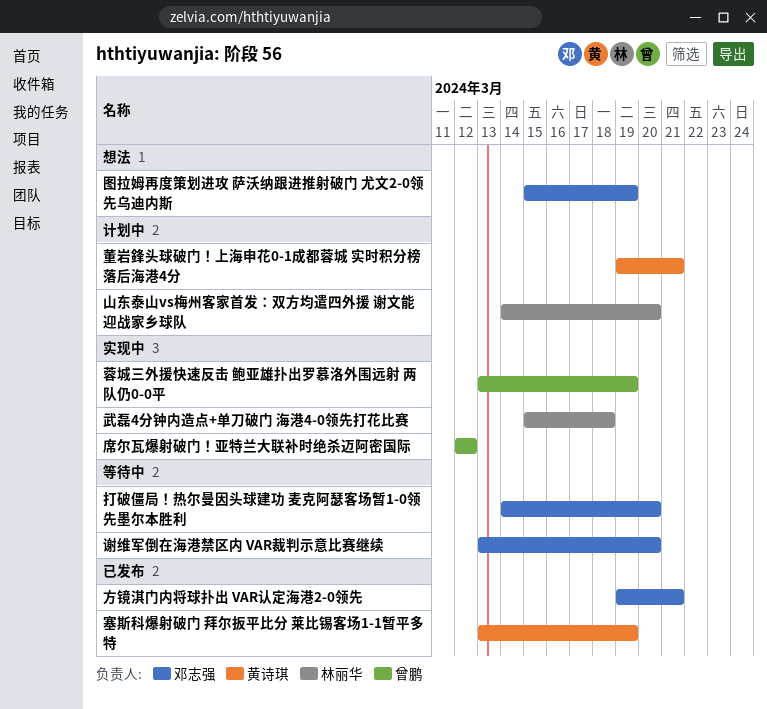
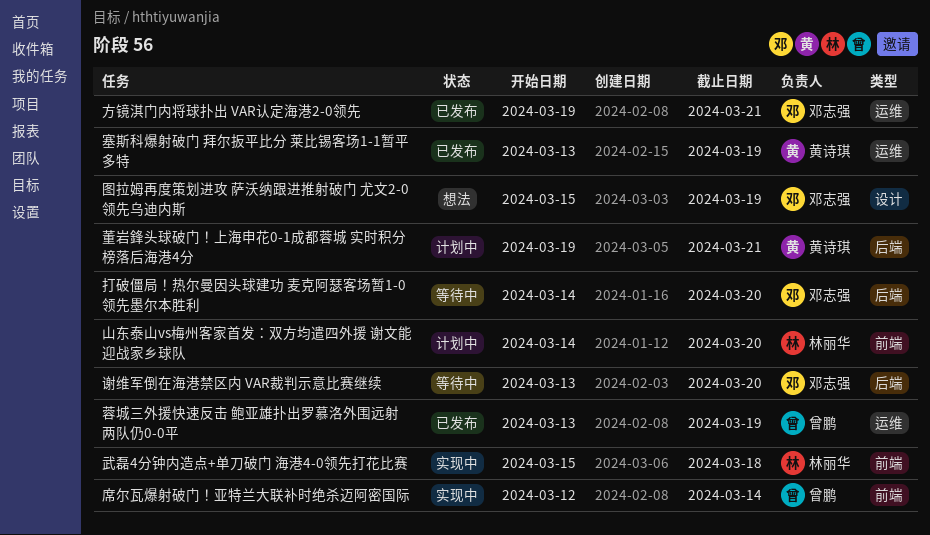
席尔瓦爆射破门！亚特兰大联补时绝杀迈阿密国际, due: Mar 12 -> Mar 14
蓉城三外援快速反击 鲍亚雄扑出罗慕洛外围远射 两队仍0-0平, status: 实现中 -> 已发布

